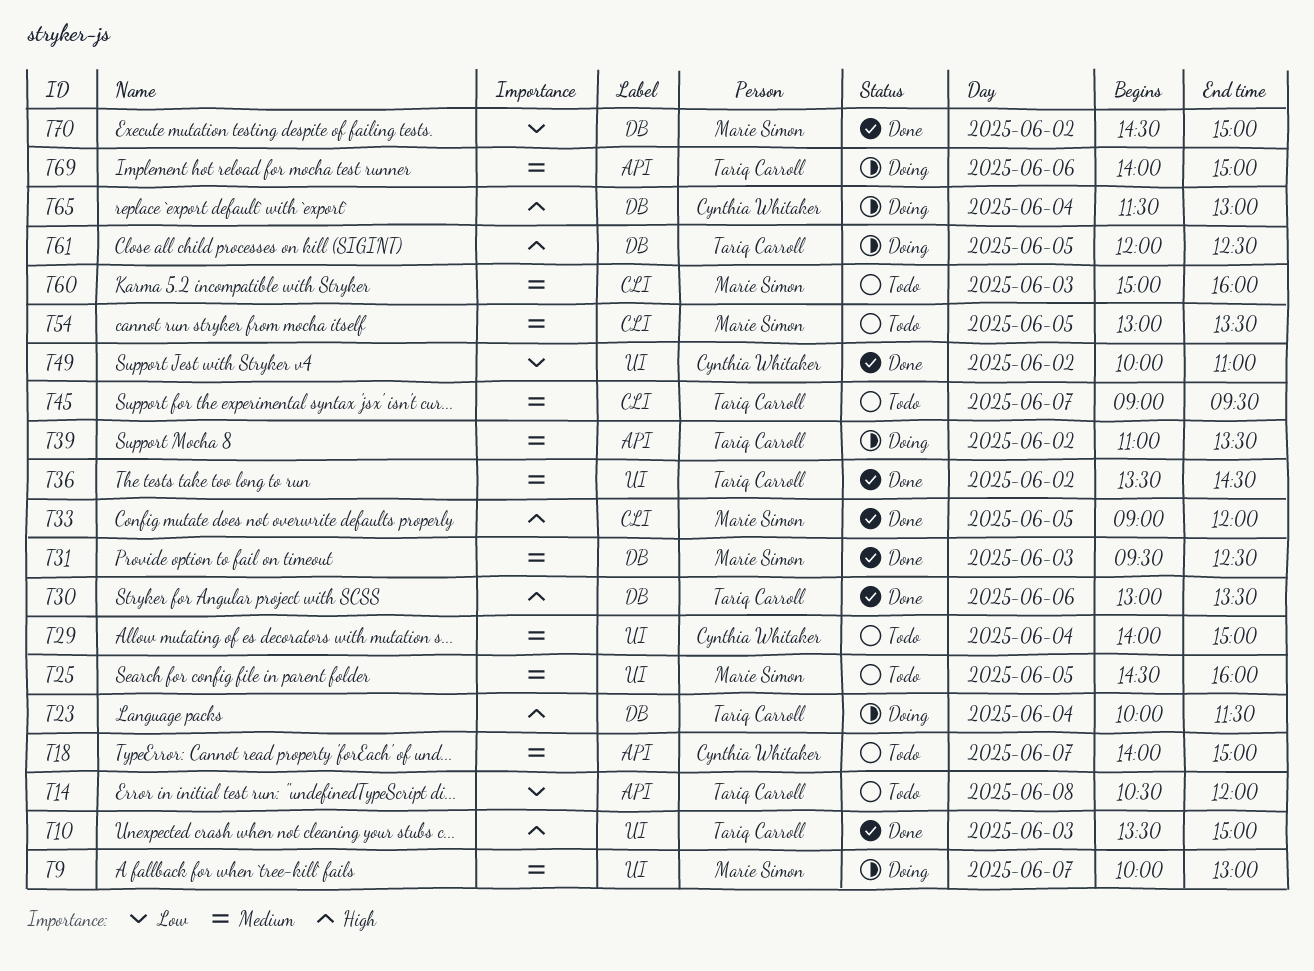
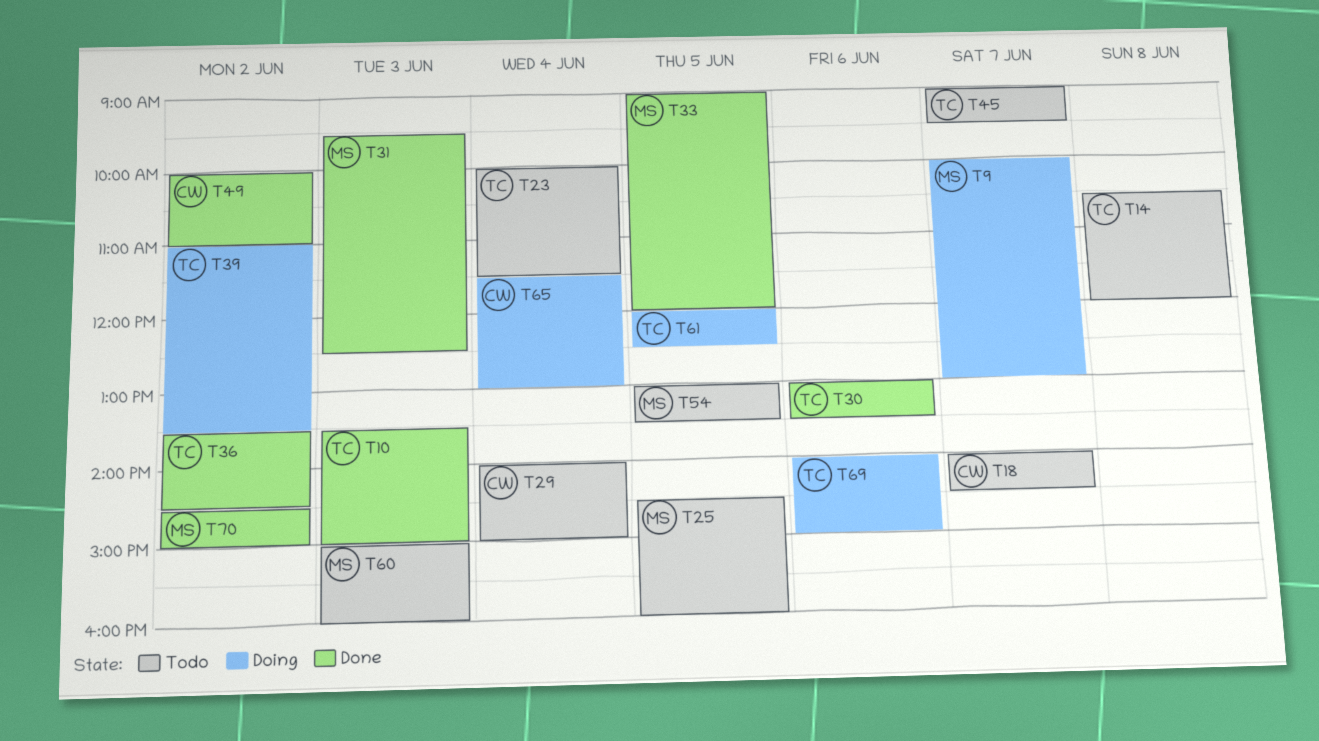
T18, ends: 15:00 -> 14:30
T23, status: Doing -> Todo

